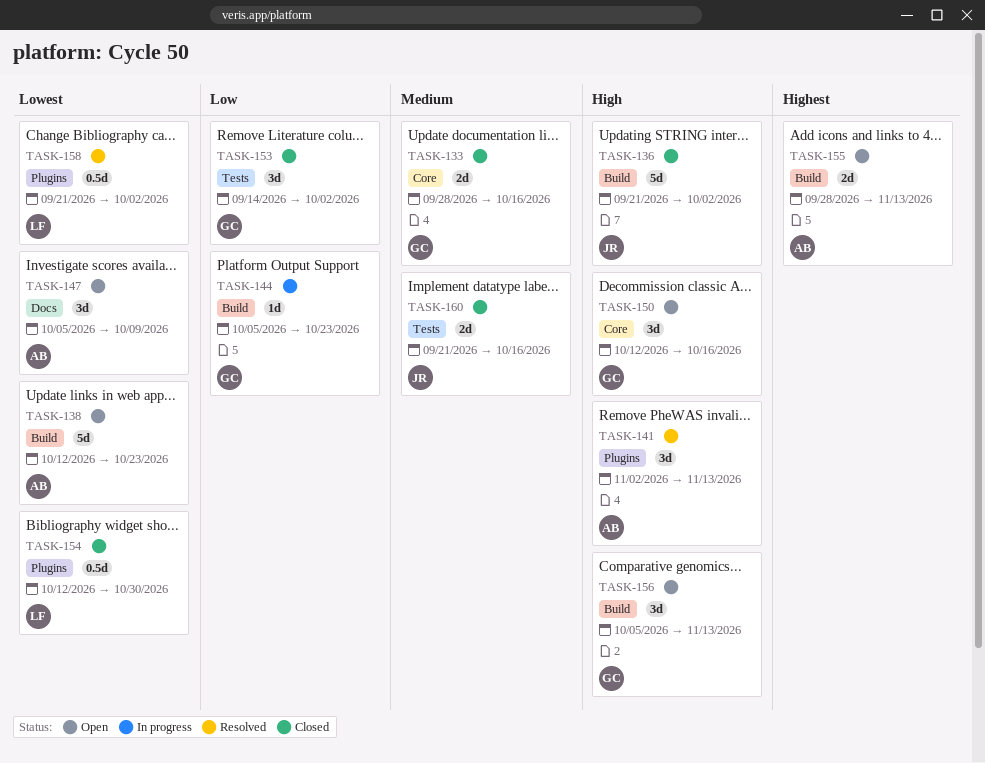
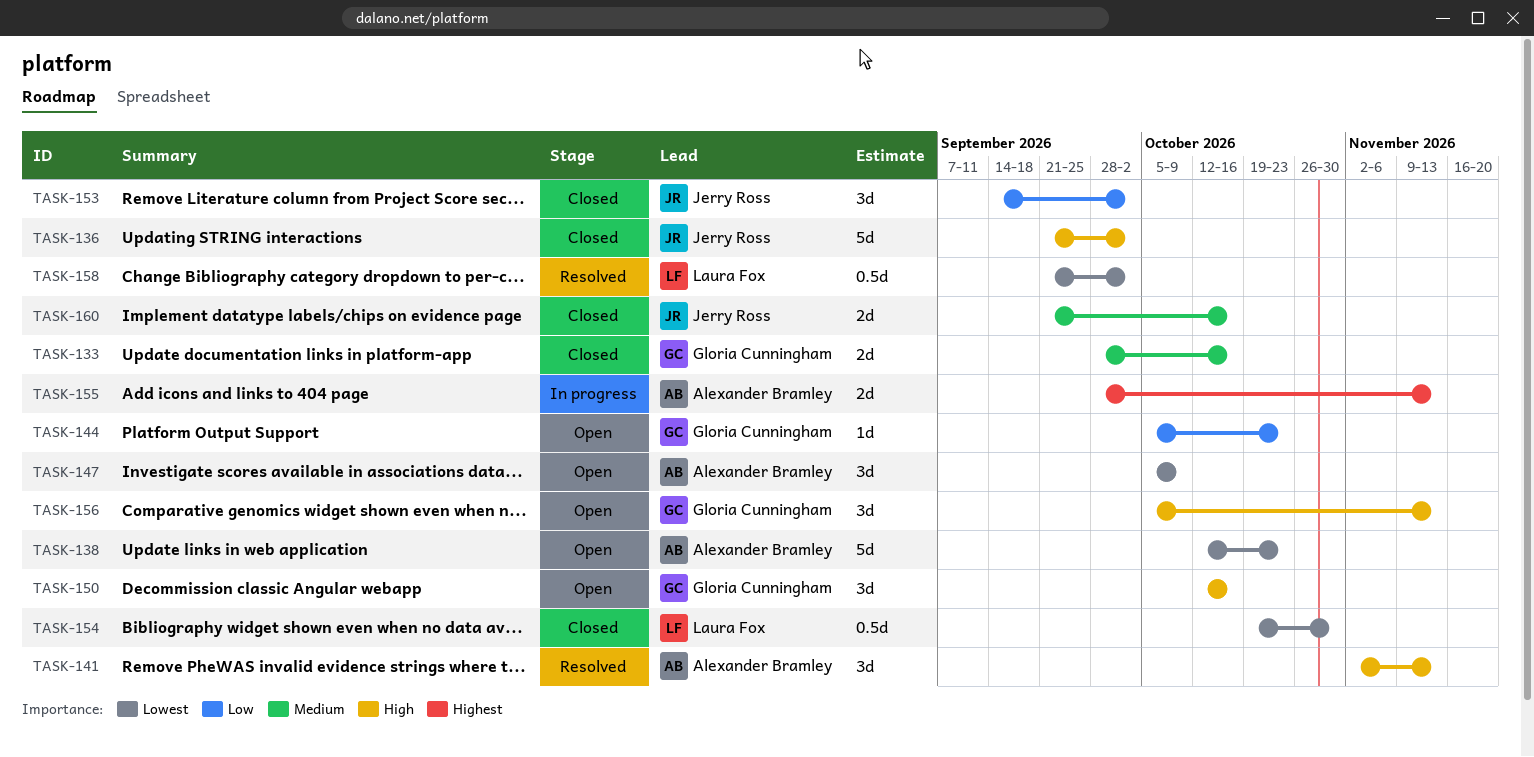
TASK-144, status: In progress -> Open
TASK-153, owner: Gloria Cunningham -> Jerry Ross
TASK-154, start: Oct 12 -> Oct 19
TASK-155, status: Open -> In progress

